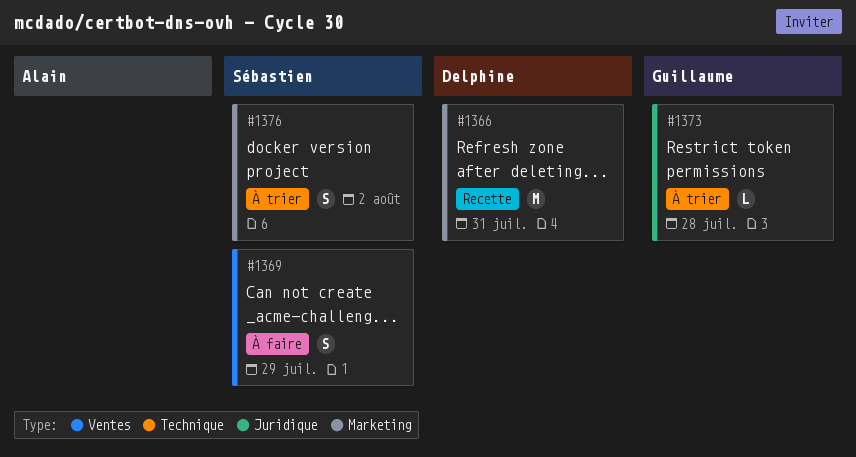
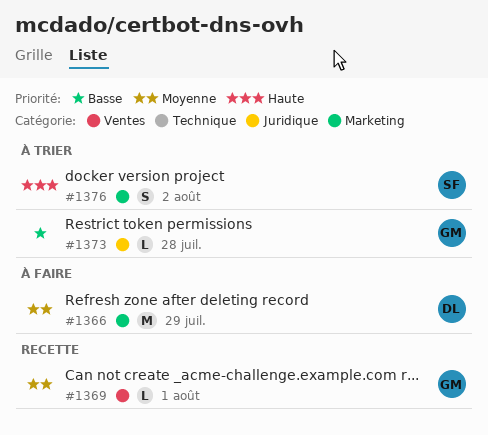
#1366, status: Recette -> À faire
#1366, due: Jul 31 -> Jul 29
#1369, status: À faire -> Recette
#1369, owner: Sébastien -> Guillaume
#1369, estimate: S -> L
#1369, due: Jul 29 -> Aug 1

